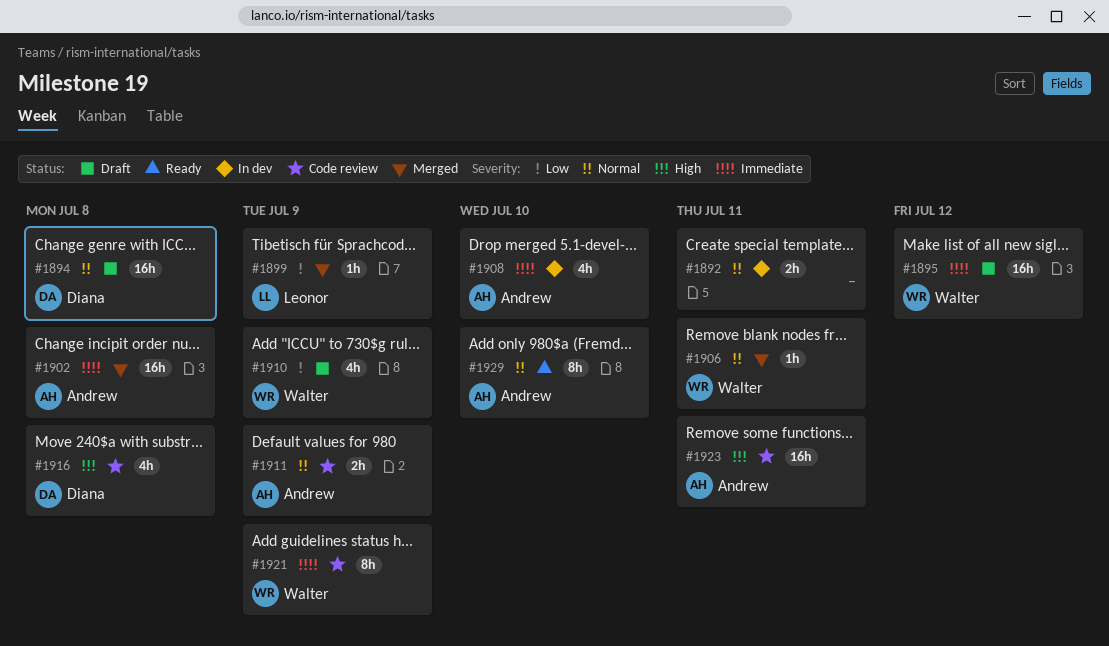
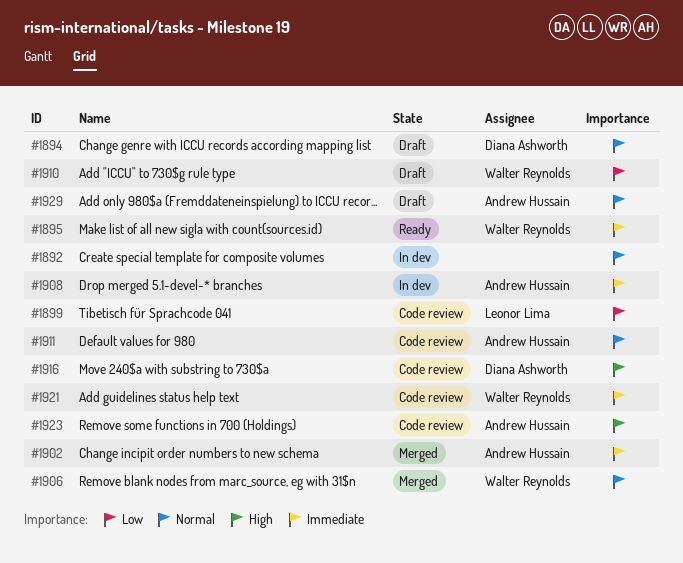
#1895, status: Draft -> Ready
#1899, status: Merged -> Code review
#1929, status: Ready -> Draft

